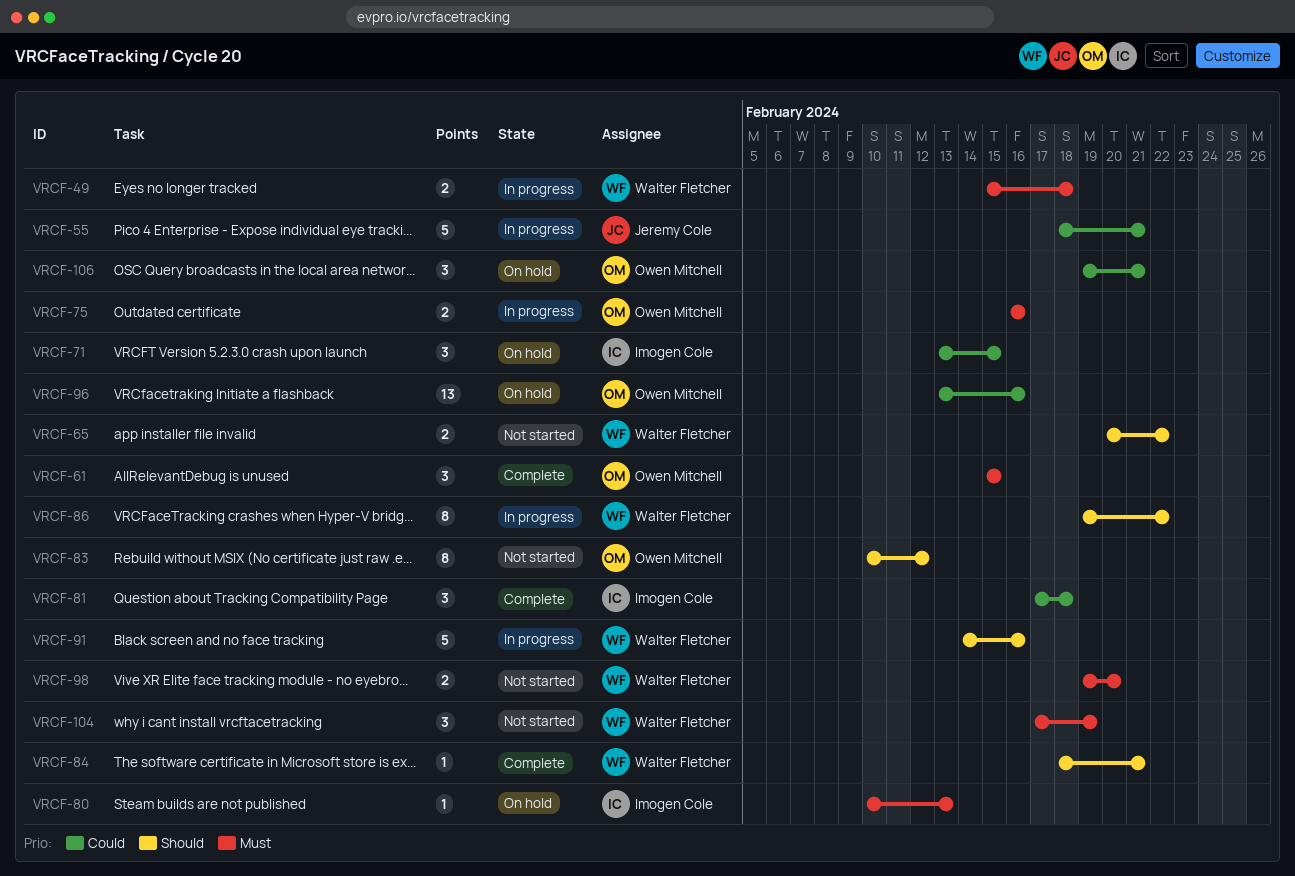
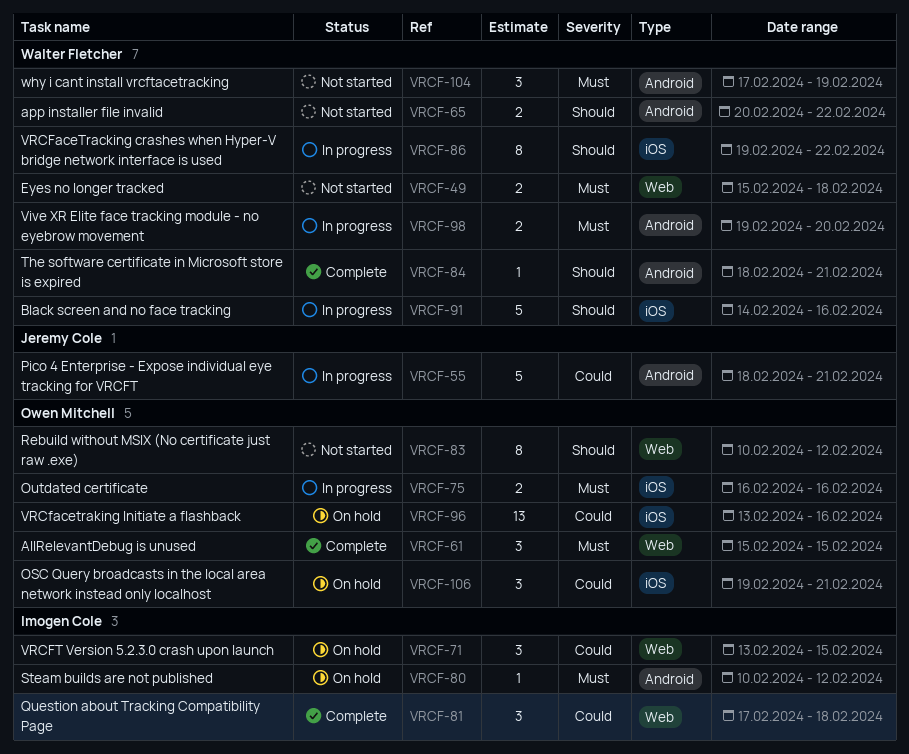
VRCF-49, status: In progress -> Not started
VRCF-80, due: Feb 13 -> Feb 12
VRCF-98, status: Not started -> In progress

